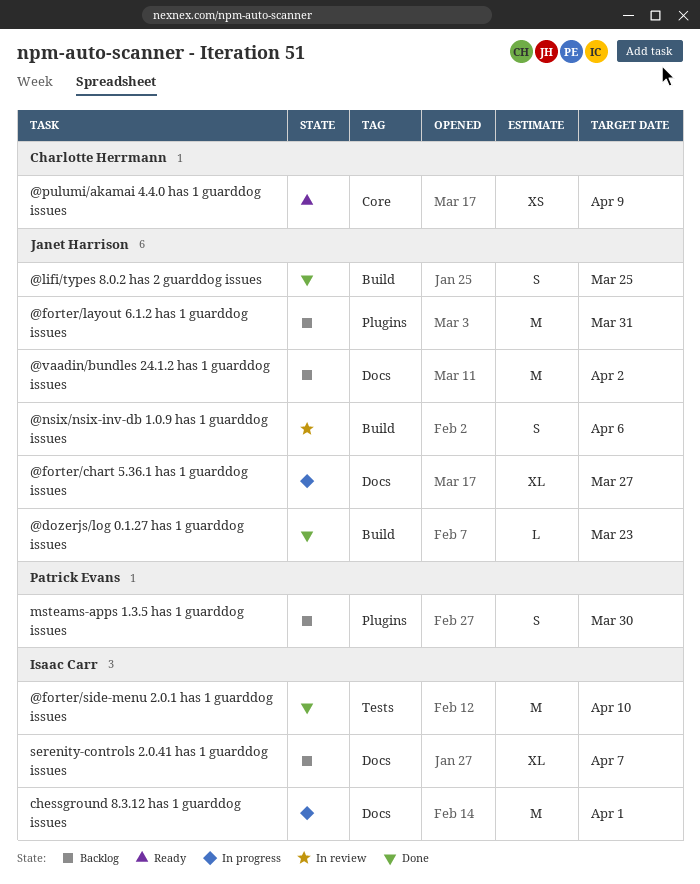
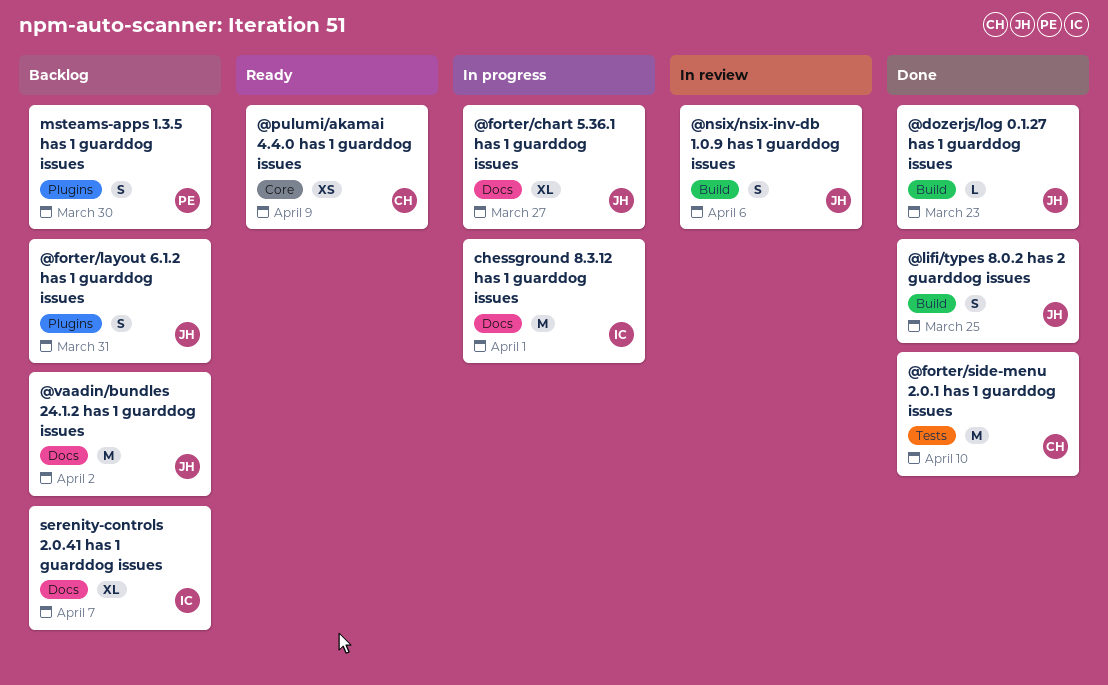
@forter/layout 6.1.2 has 1 guarddog issues, estimate: M -> S
@forter/side-menu 2.0.1 has 1 guarddog issues, owner: Isaac Carr -> Charlotte Herrmann

